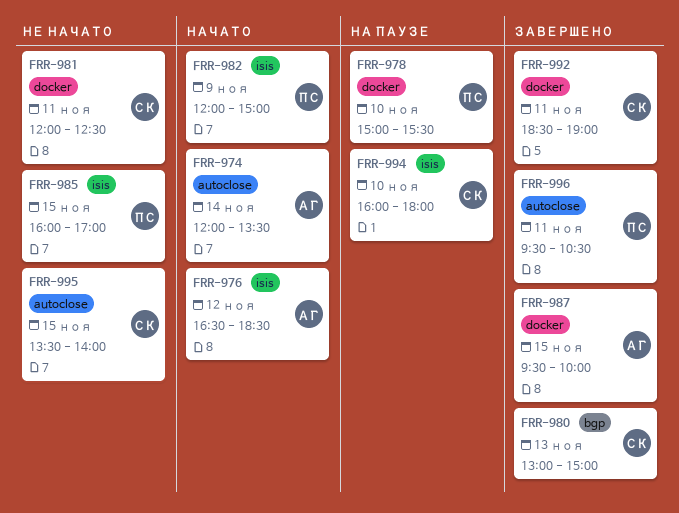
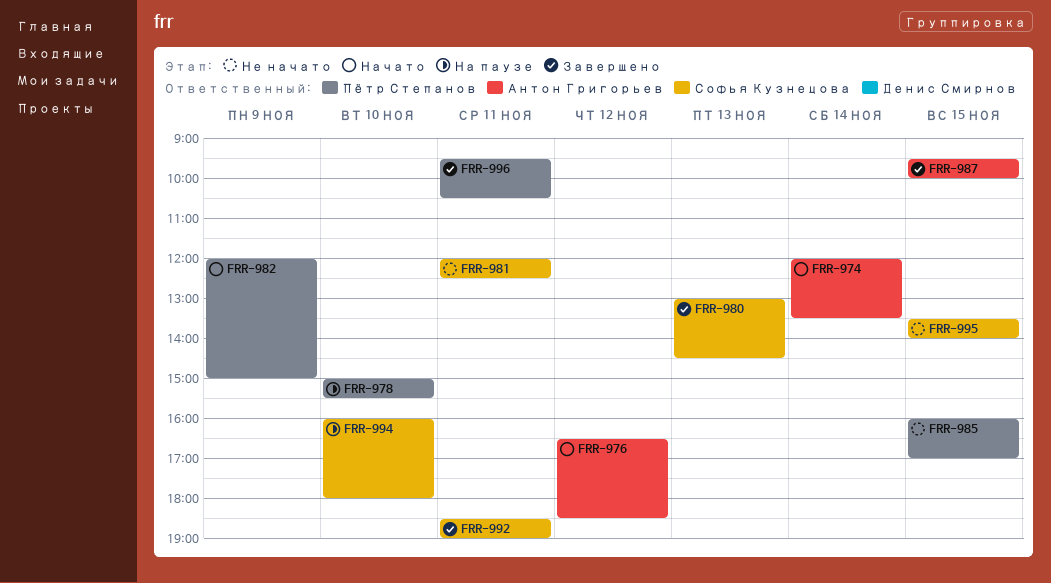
FRR-980, ends: 15:00 -> 14:30

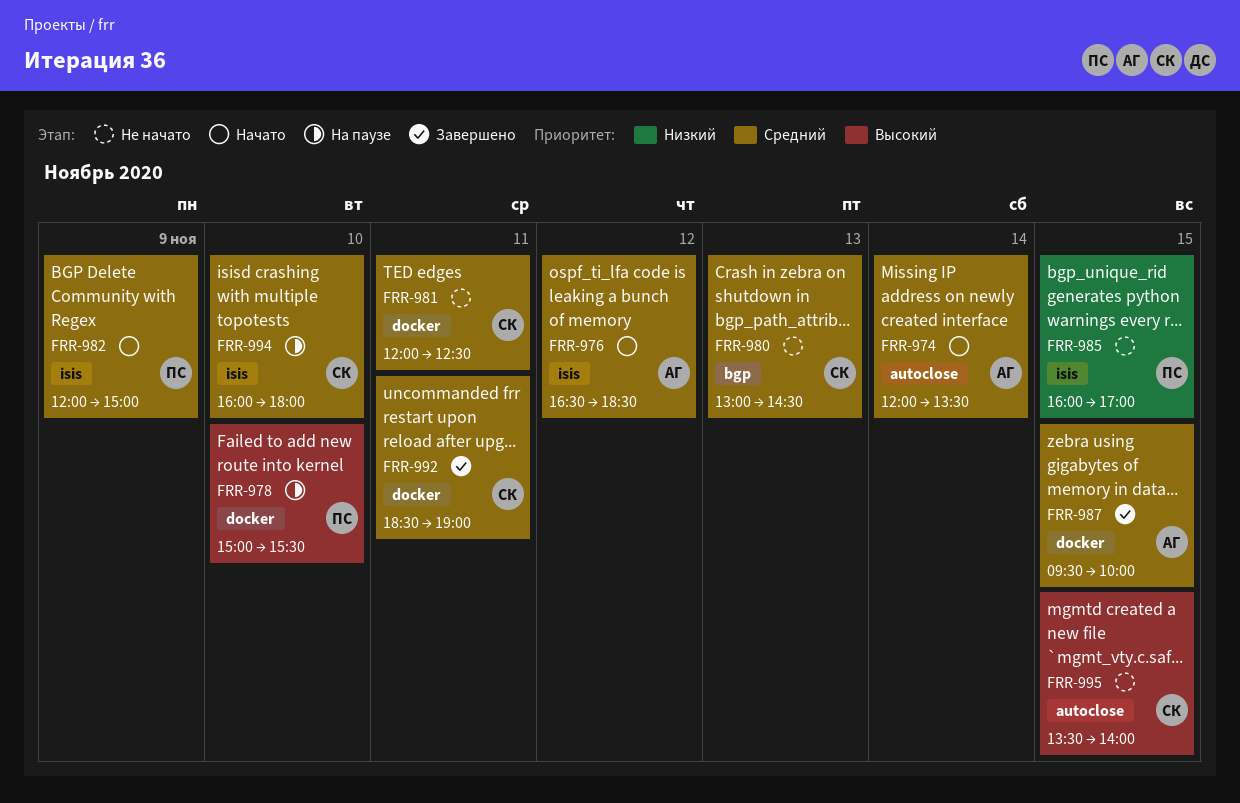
FRR-980, status: Завершено -> Не начато
FRR-996: present -> none

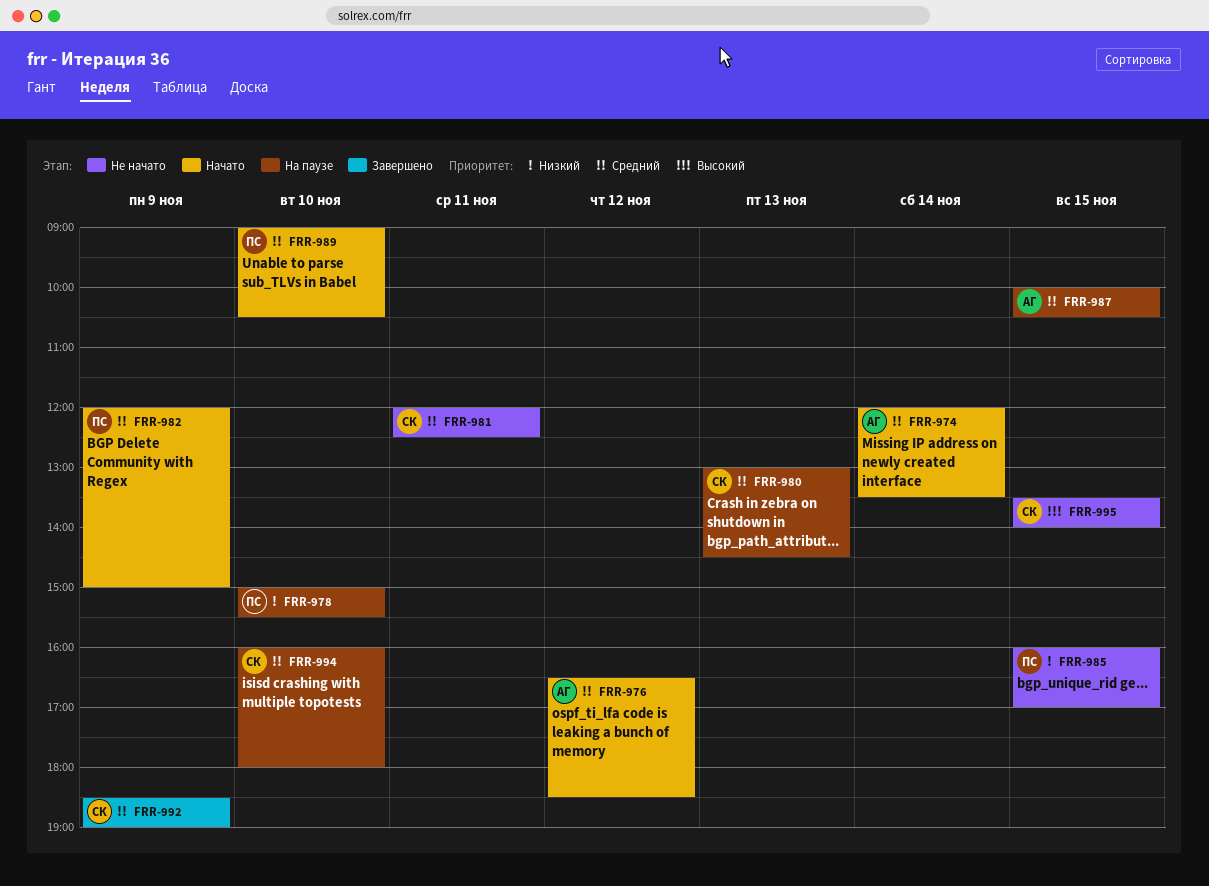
FRR-978, priority: Высокий -> Низкий
FRR-980, status: Не начато -> На паузе
FRR-987, status: Завершено -> На паузе
FRR-987, begins: 09:30 -> 10:00
FRR-987, ends: 10:00 -> 10:30
FRR-989: none -> present
FRR-992, day: Nov 11 -> Nov 9

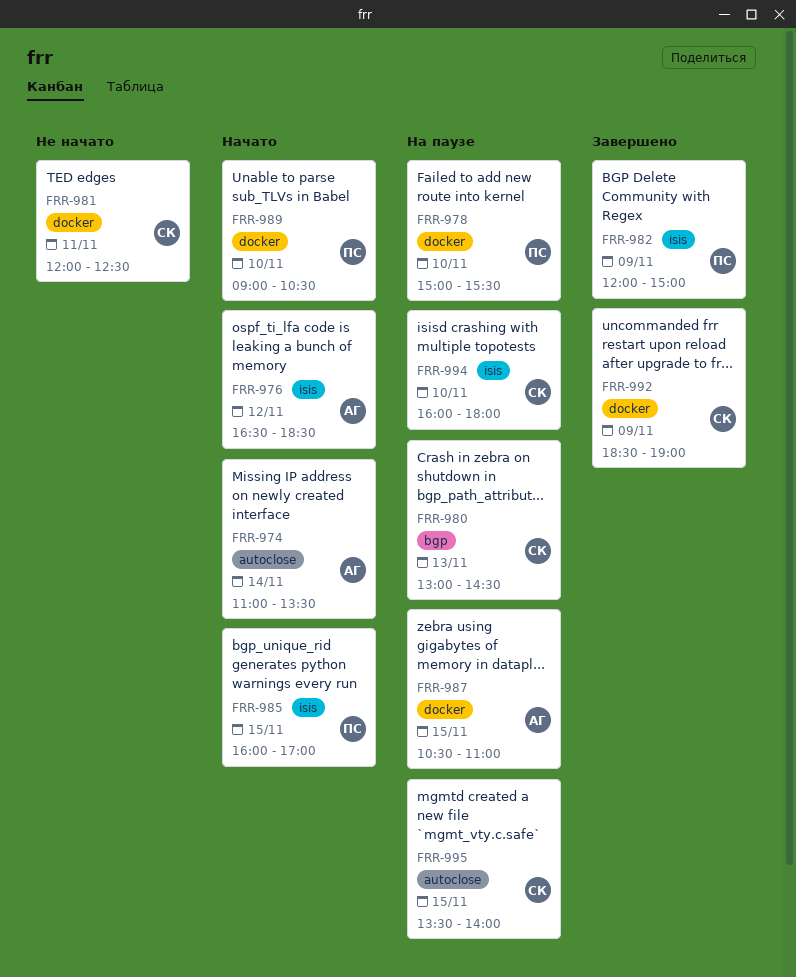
FRR-974, begins: 12:00 -> 11:00
FRR-982, status: Начато -> Завершено
FRR-985, status: Не начато -> Начато
FRR-987, begins: 10:00 -> 10:30
FRR-987, ends: 10:30 -> 11:00
FRR-995, status: Не начато -> На паузе

